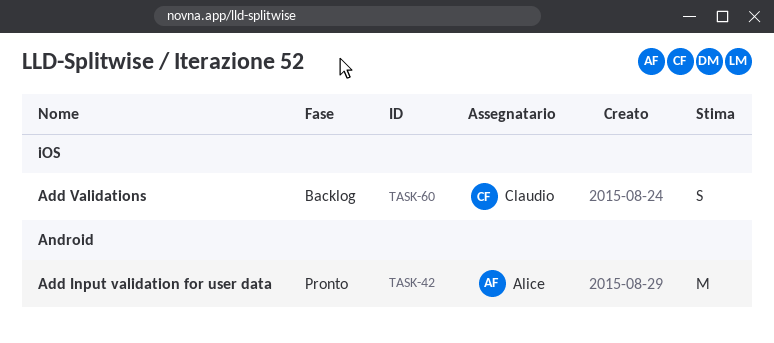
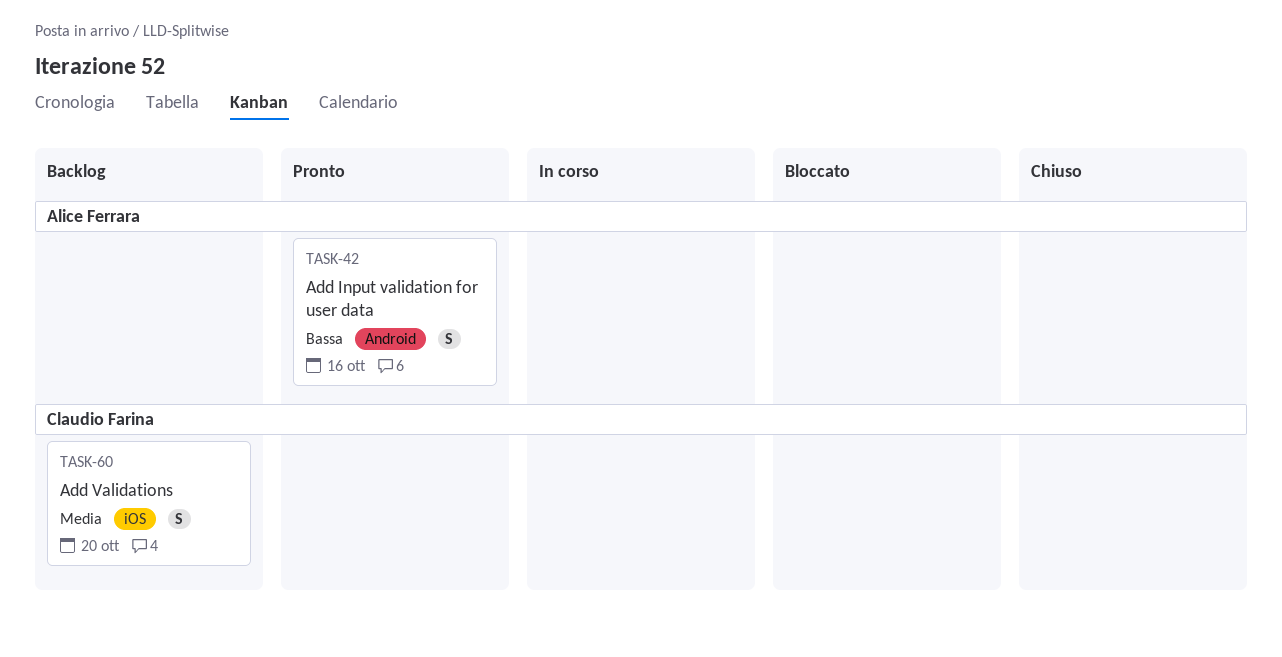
TASK-42, estimate: M -> S

